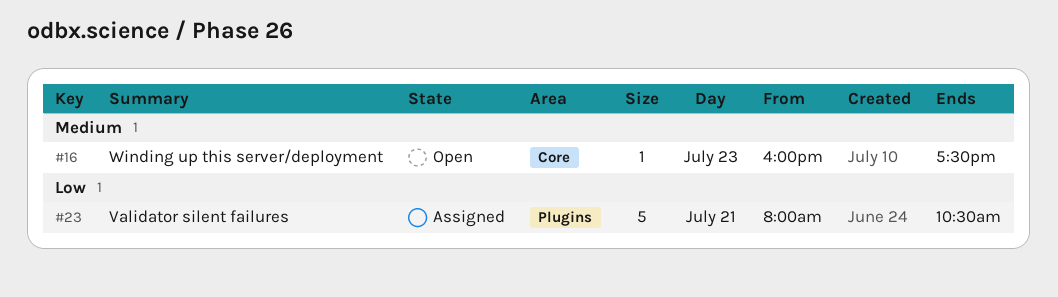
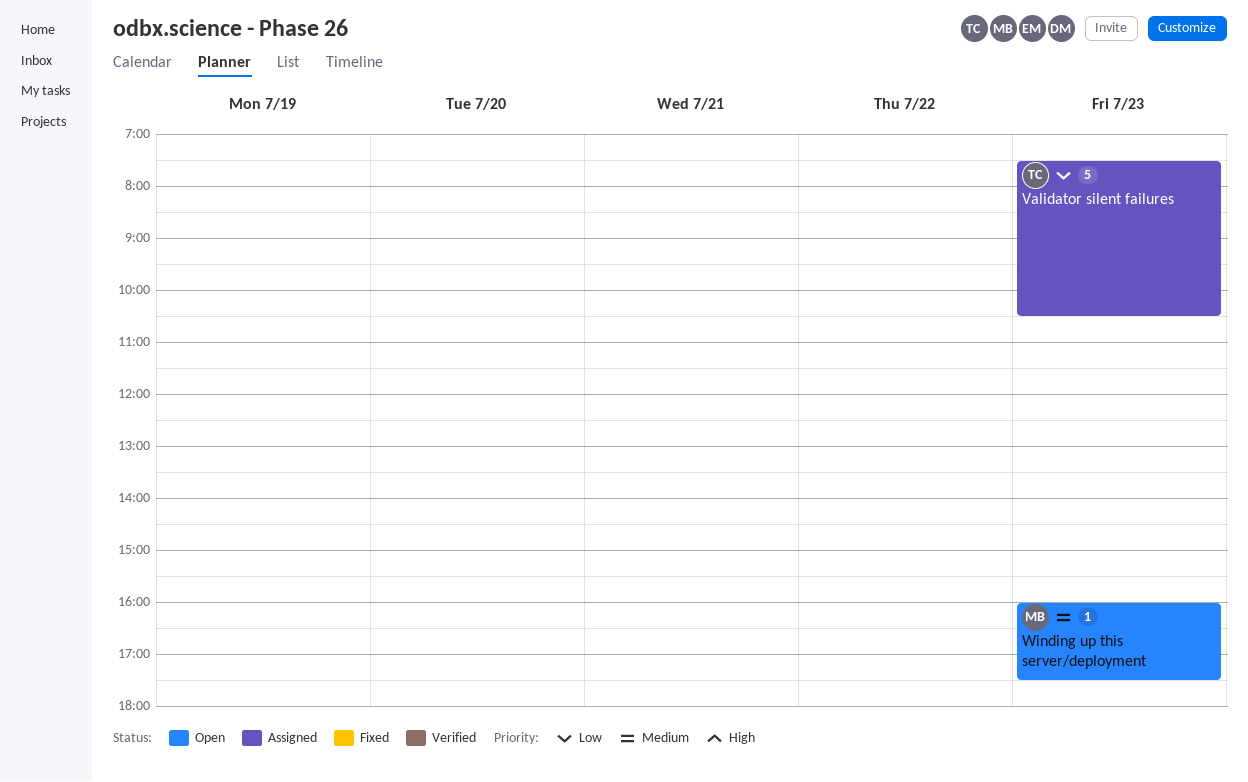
Validator silent failures, day: Jul 21 -> Jul 23
Validator silent failures, begins: 08:00 -> 07:30

